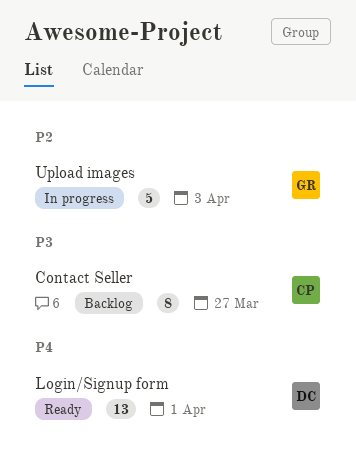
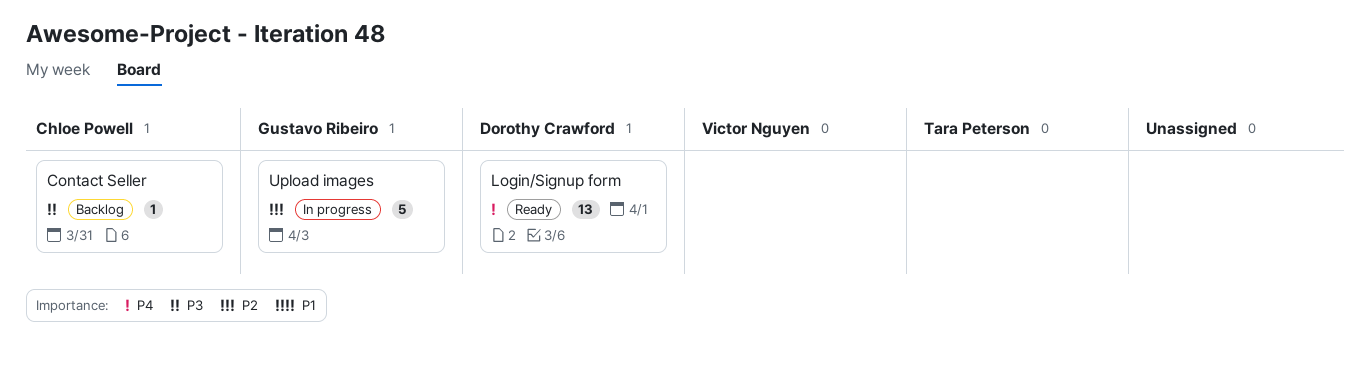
Contact Seller, estimate: 8 -> 1
Contact Seller, due: Mar 27 -> Mar 31

